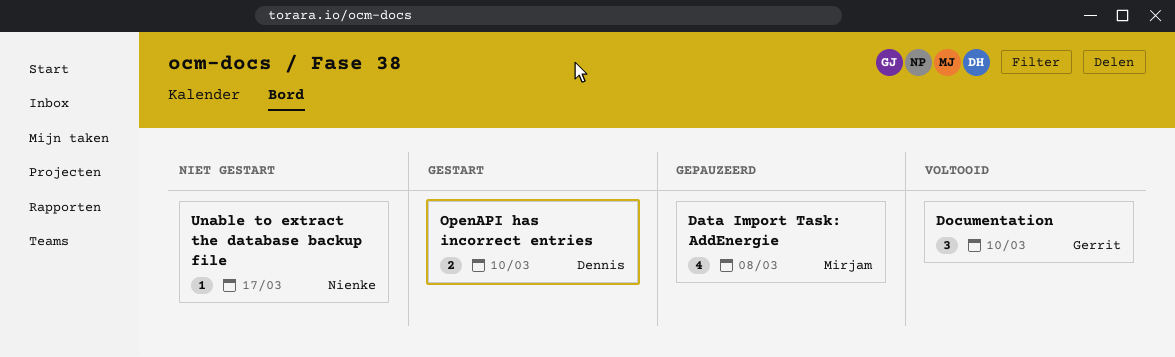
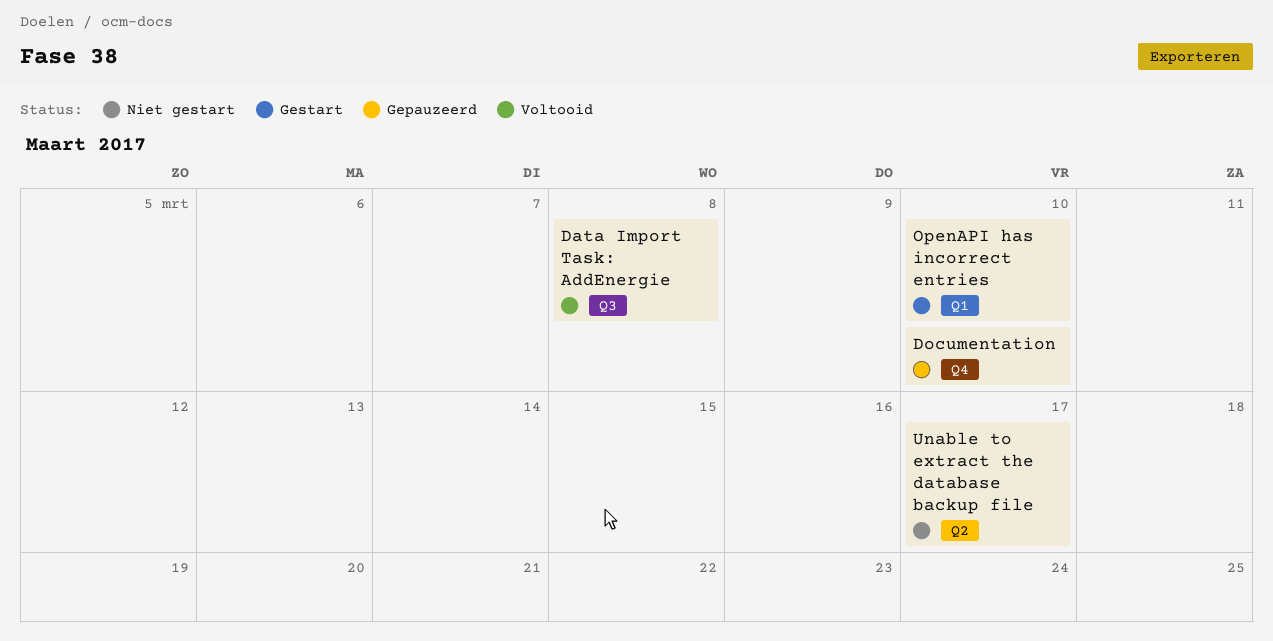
Data Import Task: AddEnergie, status: Gepauzeerd -> Voltooid
Documentation, status: Voltooid -> Gepauzeerd

